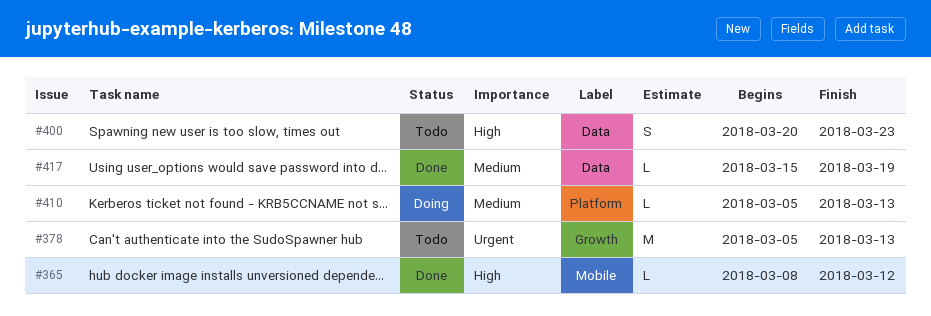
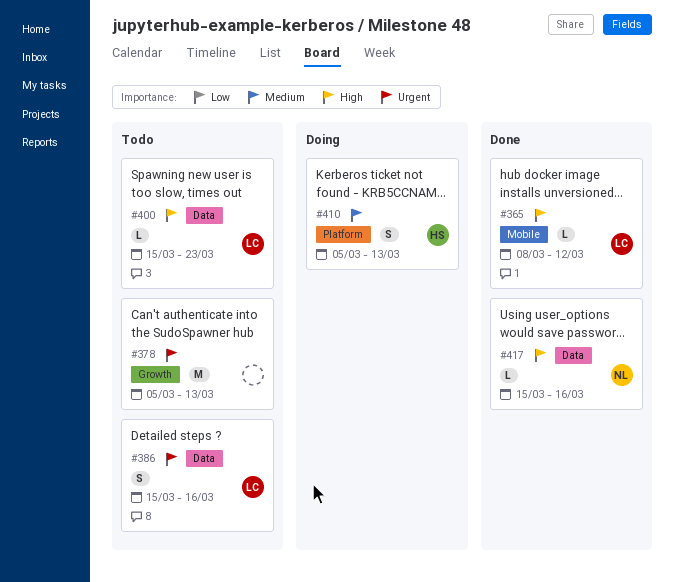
#386: none -> present
#400, estimate: S -> L
#400, start: Mar 20 -> Mar 15
#410, estimate: L -> S
#417, priority: Medium -> High
#417, due: Mar 19 -> Mar 16

